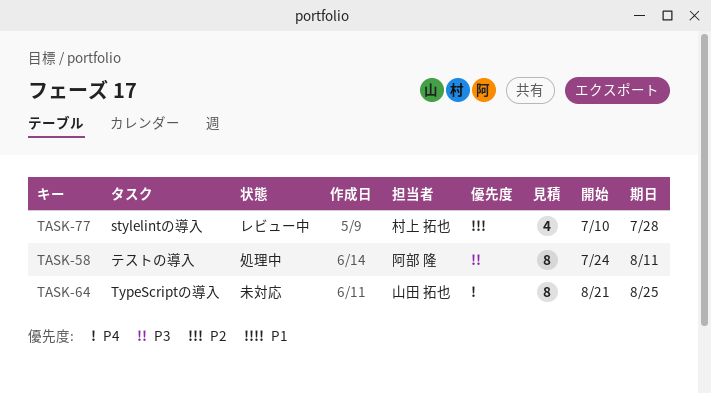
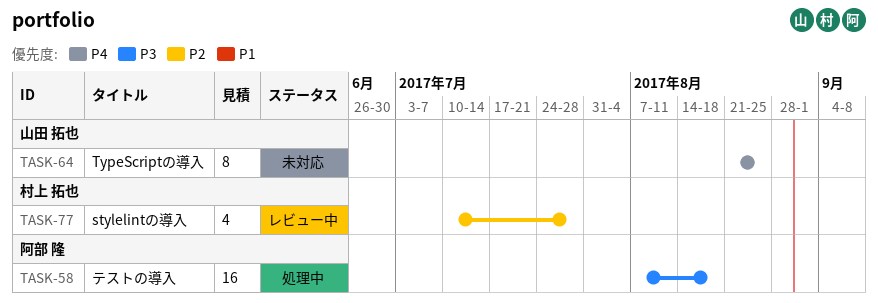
TASK-58, estimate: 8 -> 16
TASK-58, start: Jul 24 -> Aug 7
TASK-58, due: Aug 11 -> Aug 18

